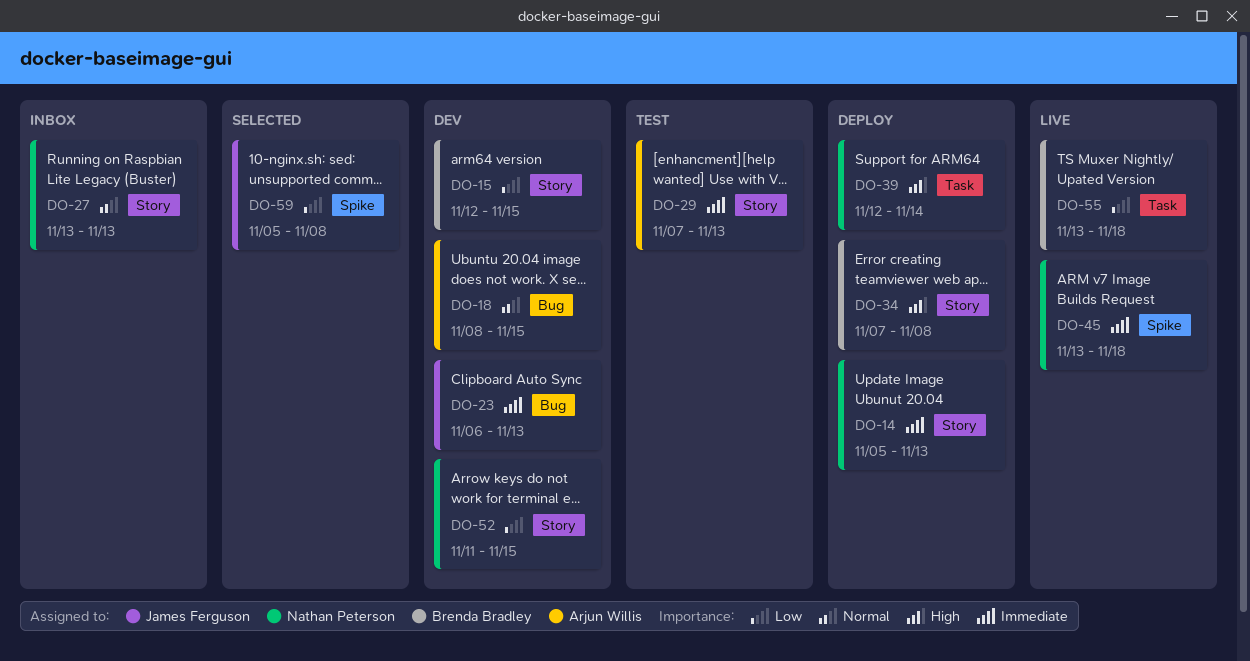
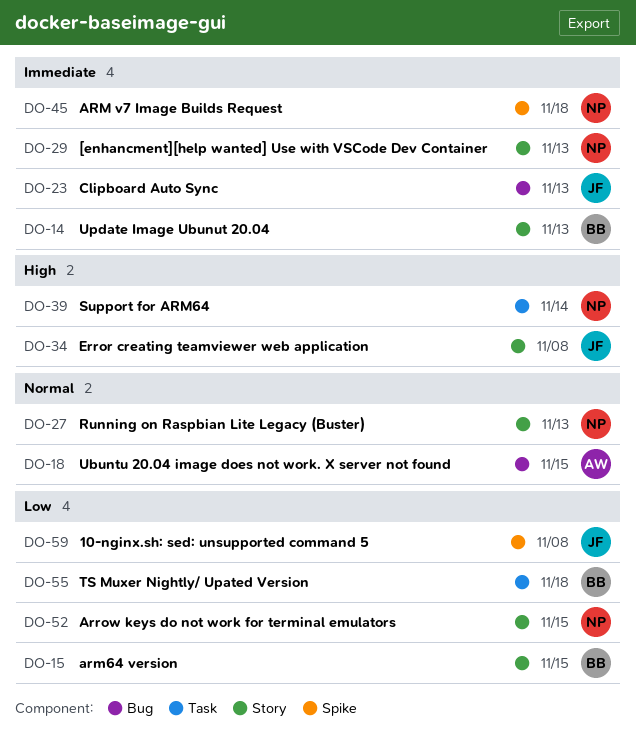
DO-14, owner: Nathan Peterson -> Brenda Bradley
DO-29, owner: Arjun Willis -> Nathan Peterson
DO-34, owner: Brenda Bradley -> James Ferguson

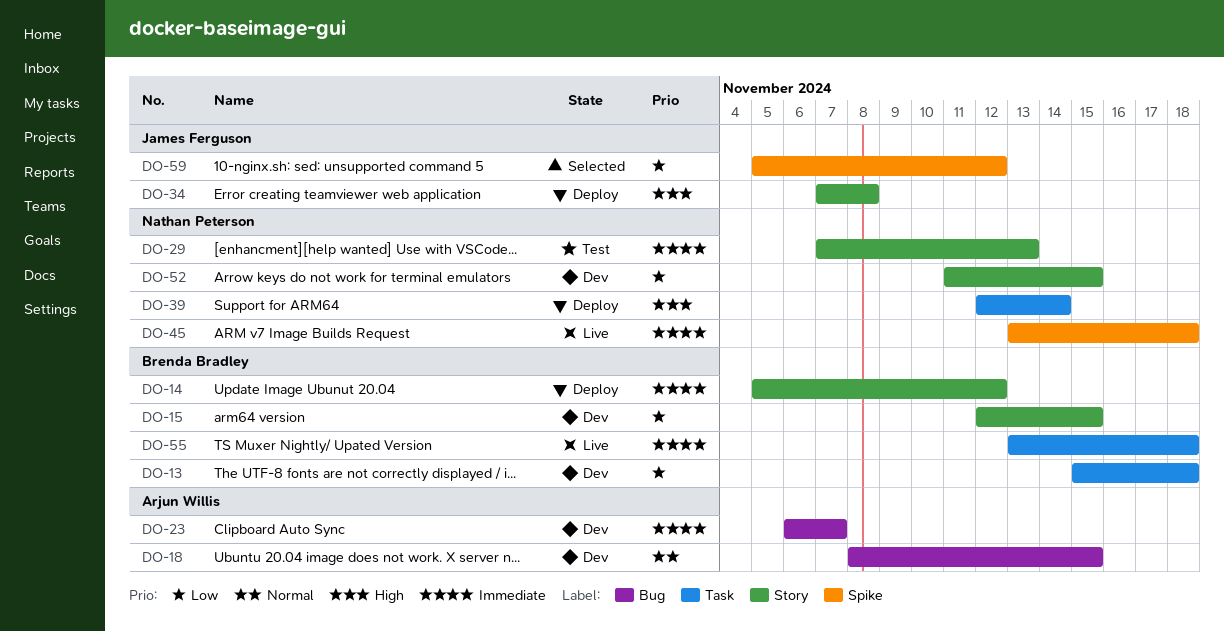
DO-13: none -> present
DO-14, due: Nov 13 -> Nov 12
DO-23, owner: James Ferguson -> Arjun Willis
DO-23, due: Nov 13 -> Nov 7
DO-27: present -> none
DO-55, priority: Low -> Immediate
DO-59, due: Nov 8 -> Nov 12

